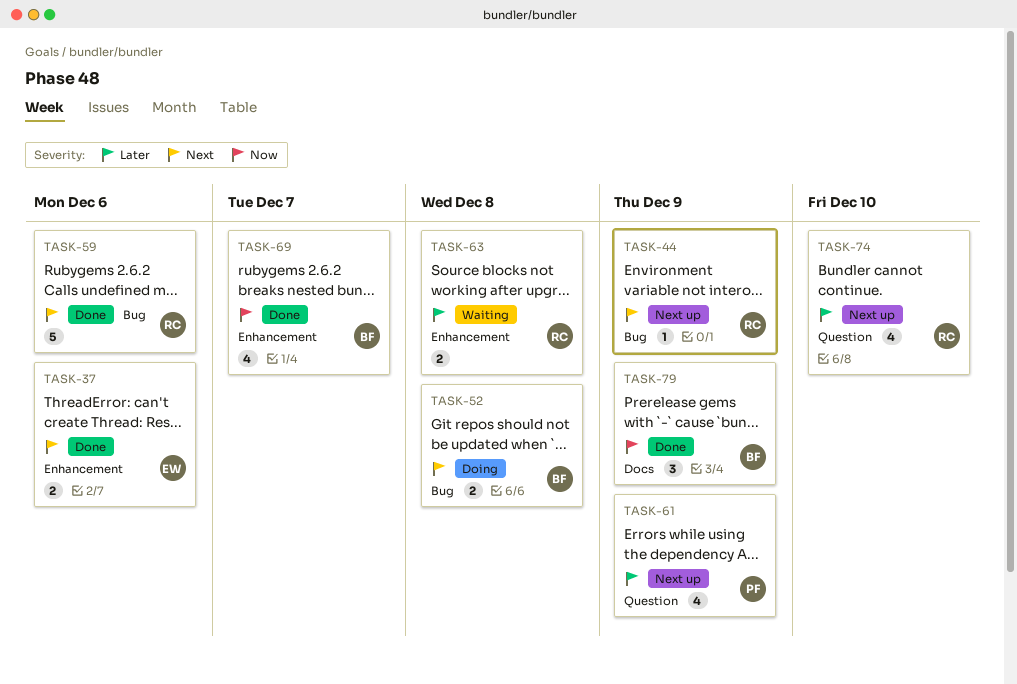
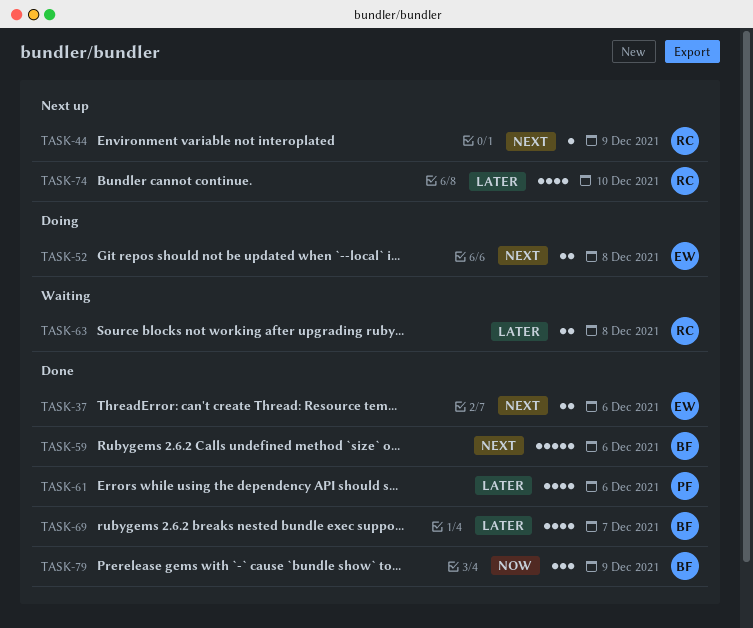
TASK-52, owner: BF -> EW
TASK-59, owner: RC -> BF
TASK-61, status: Next up -> Done
TASK-61, due: Dec 9 -> Dec 6
TASK-69, priority: Now -> Later

